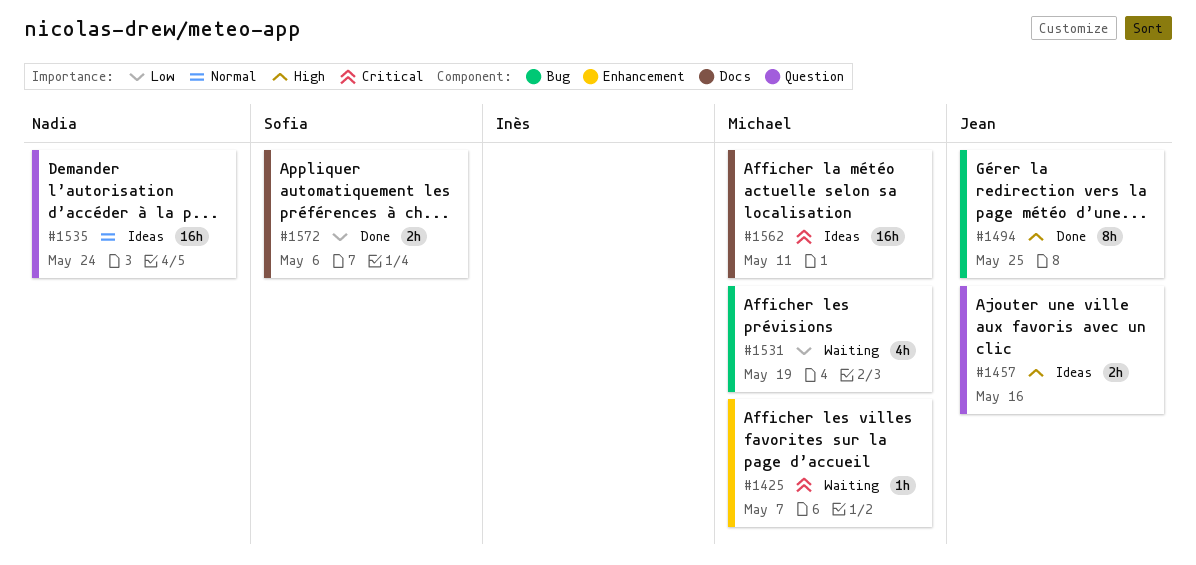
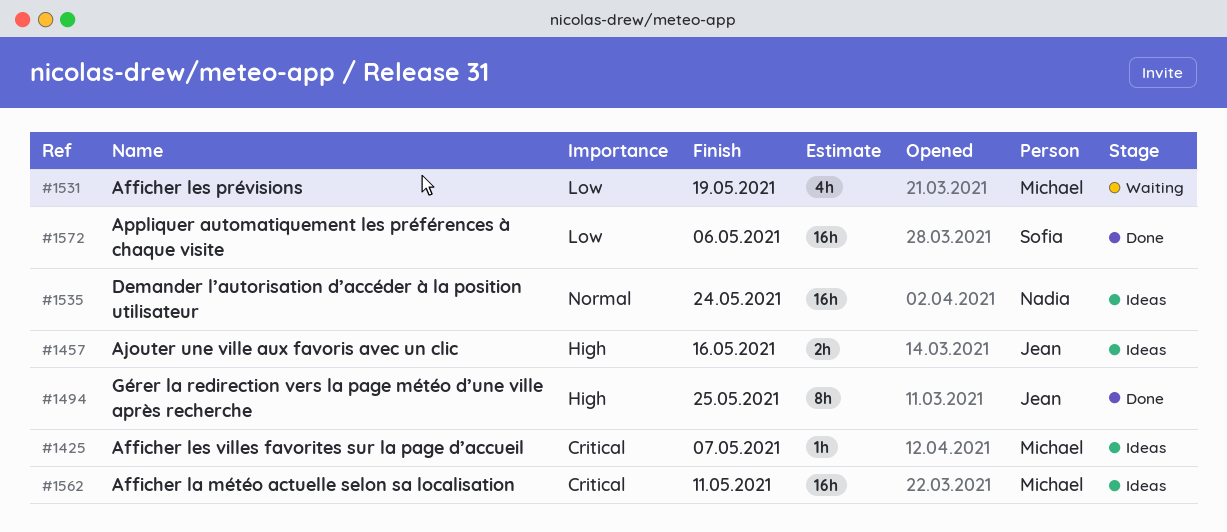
#1425, status: Waiting -> Ideas
#1572, estimate: 2h -> 16h

